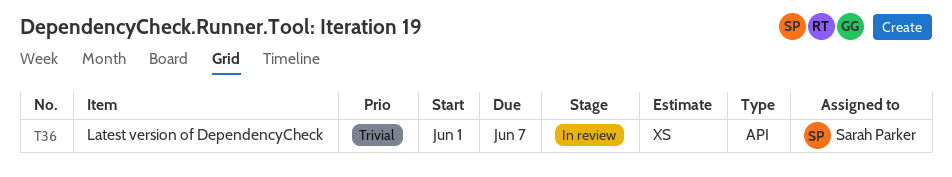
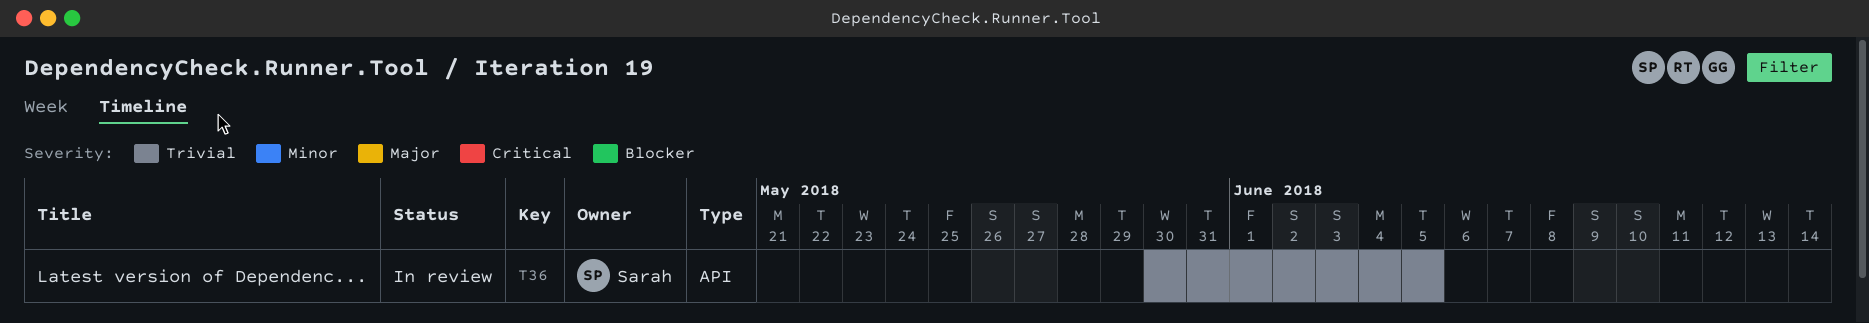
T36, start: Jun 1 -> May 30
T36, due: Jun 7 -> Jun 5

